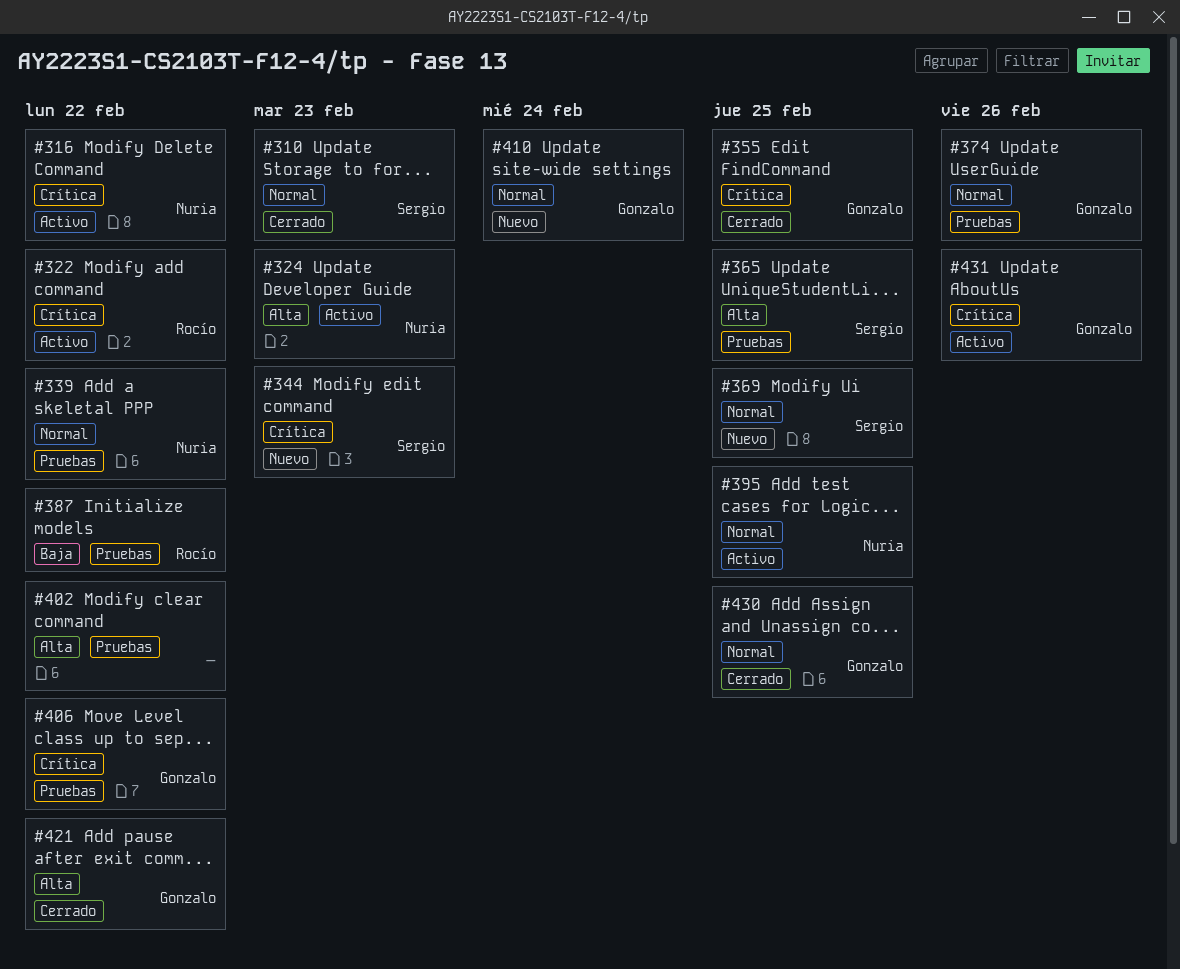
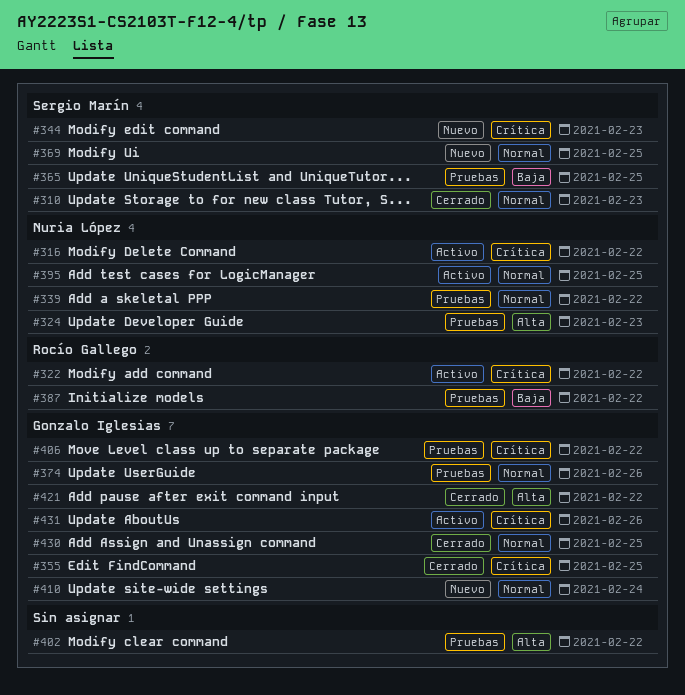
#324, status: Activo -> Pruebas
#365, priority: Alta -> Baja

